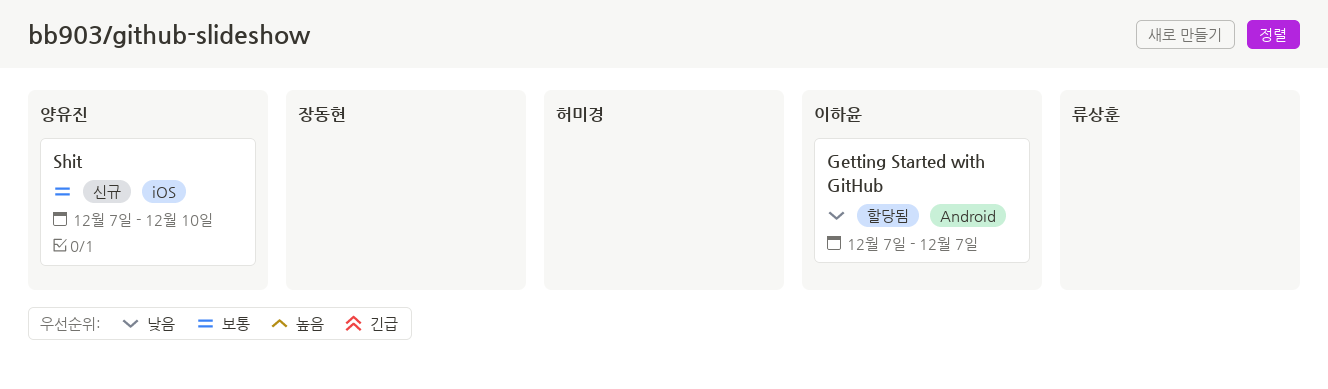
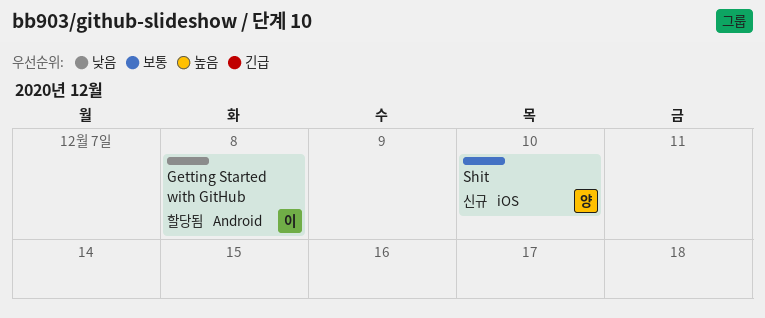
Getting Started with GitHub, due: Dec 7 -> Dec 8

